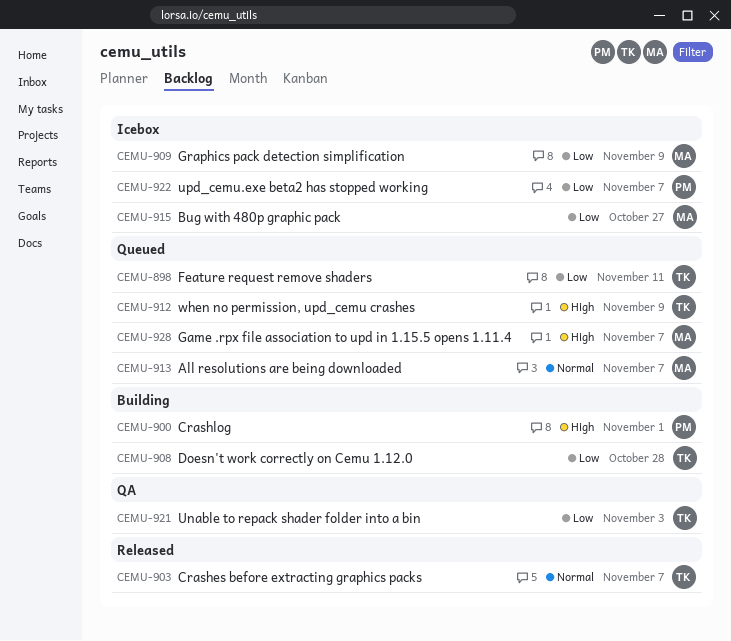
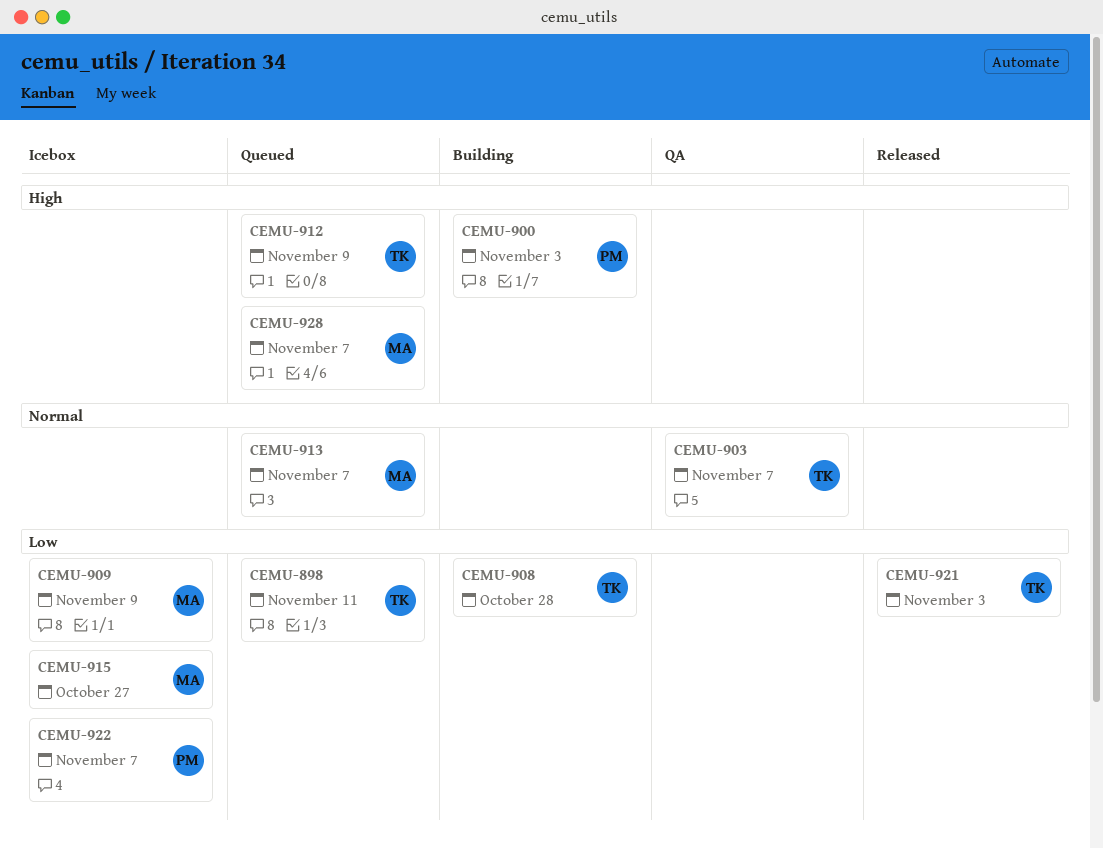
CEMU-900, due: Nov 1 -> Nov 3
CEMU-903, status: Released -> QA
CEMU-921, status: QA -> Released

